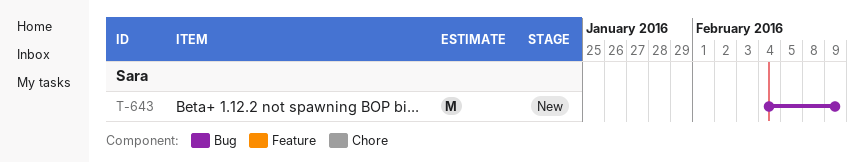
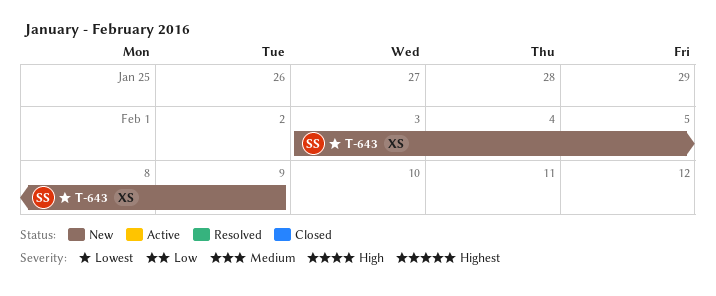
T-643, estimate: M -> XS
T-643, start: Feb 4 -> Feb 3

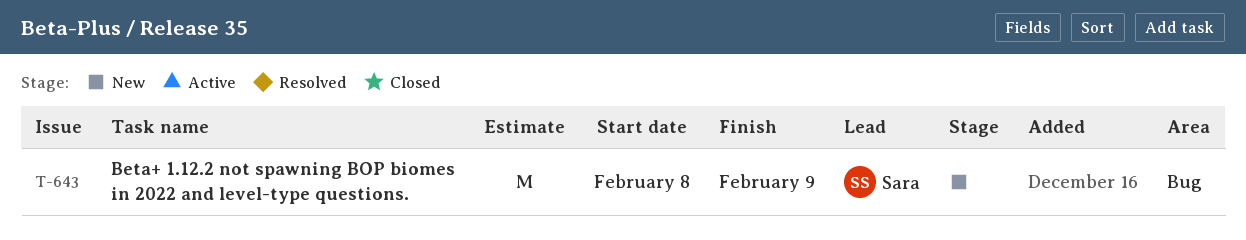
T-643, estimate: XS -> M
T-643, start: Feb 3 -> Feb 8

